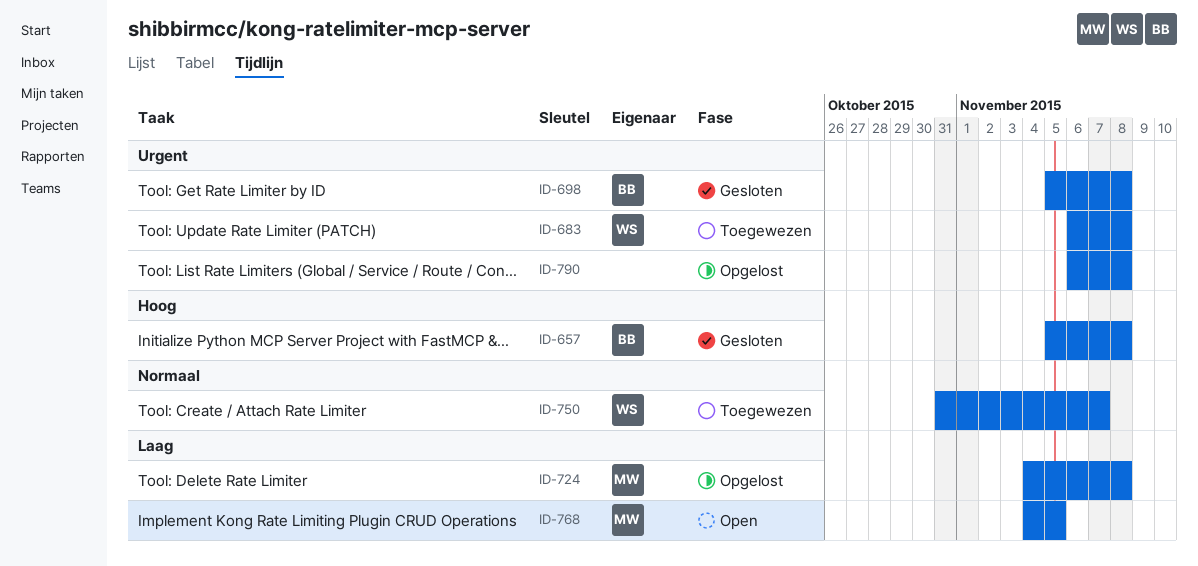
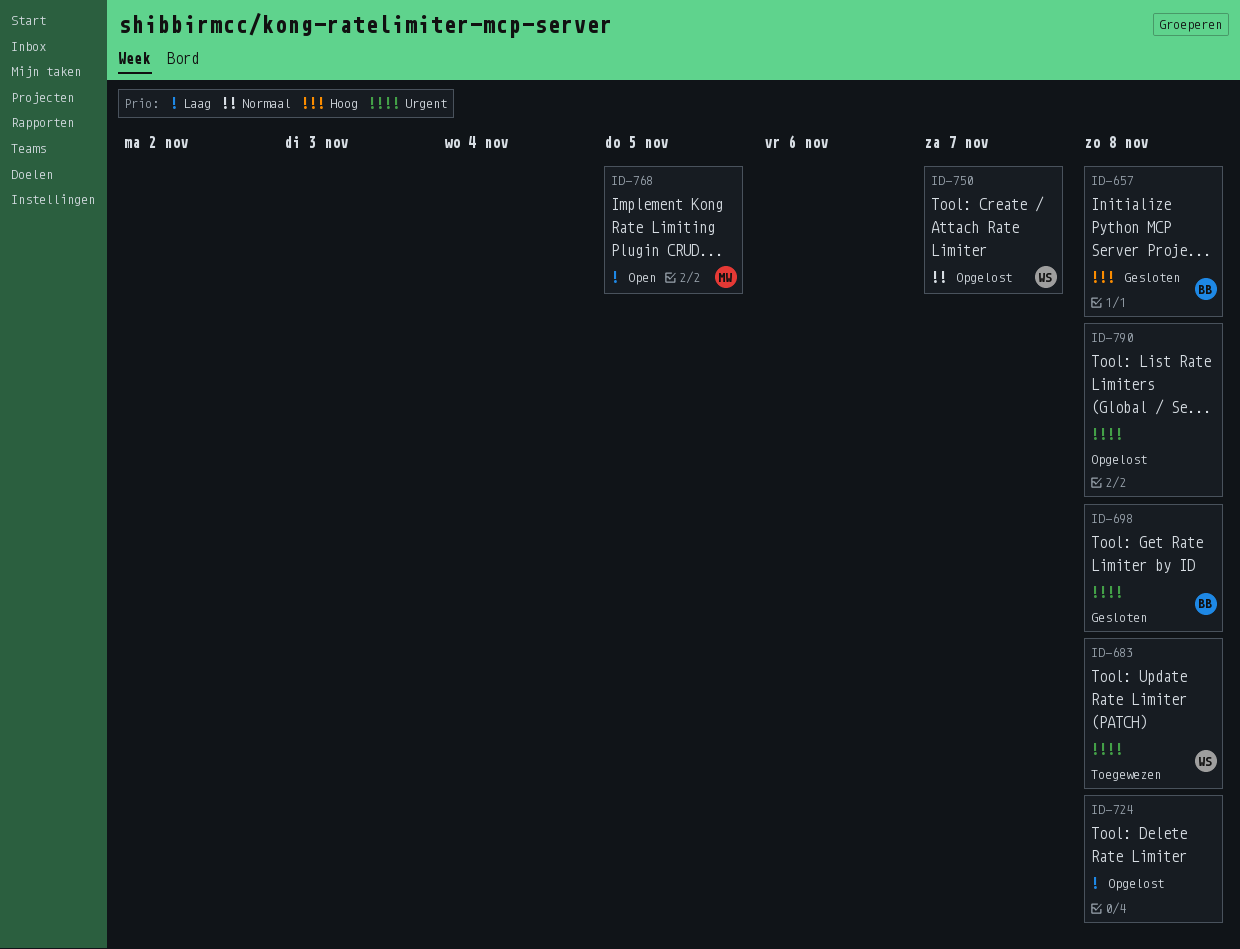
ID-724, owner: MW -> none
ID-750, status: Toegewezen -> Opgelost

